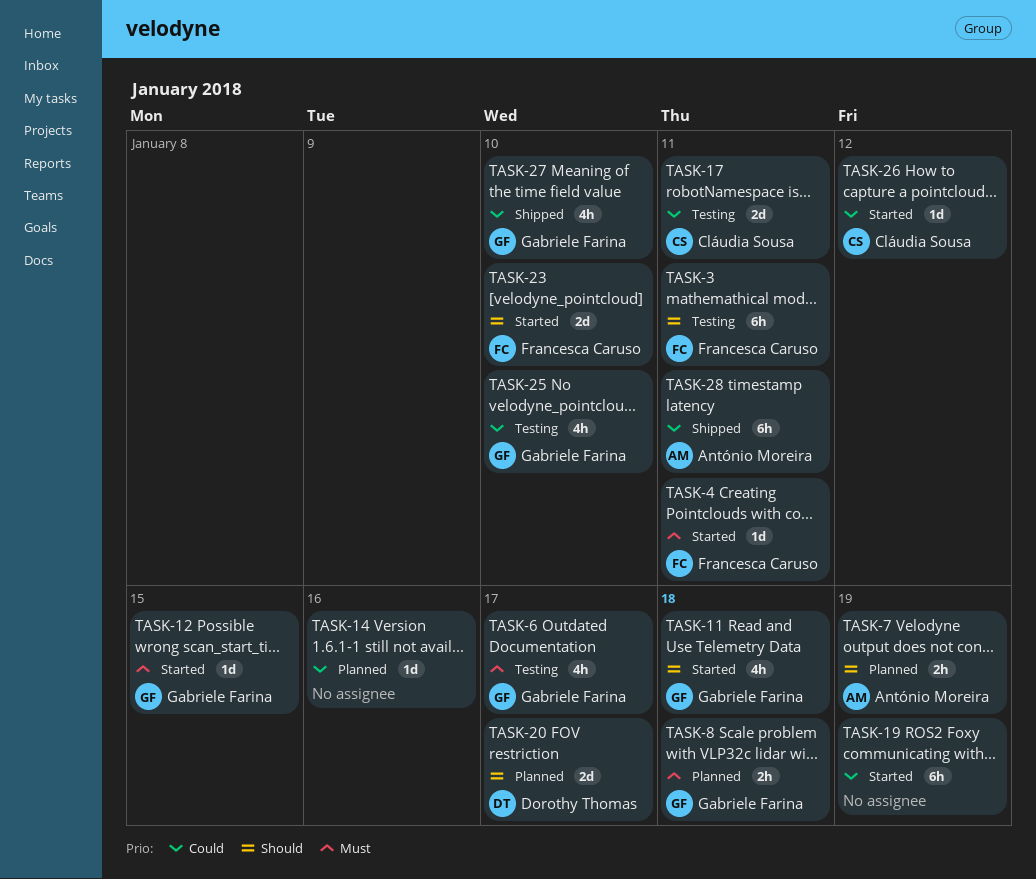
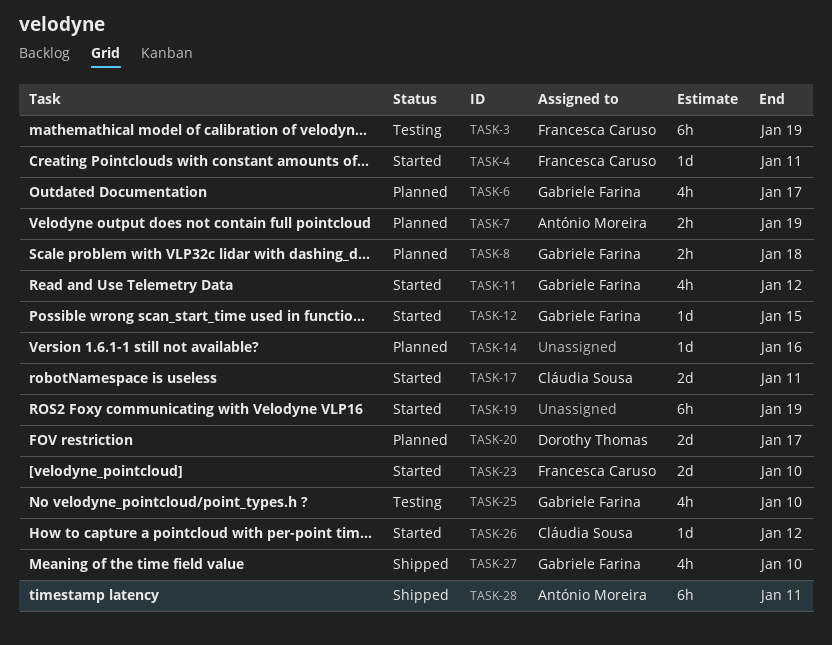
TASK-3, due: Jan 11 -> Jan 19
TASK-6, status: Testing -> Planned
TASK-11, due: Jan 18 -> Jan 12
TASK-17, status: Testing -> Started

